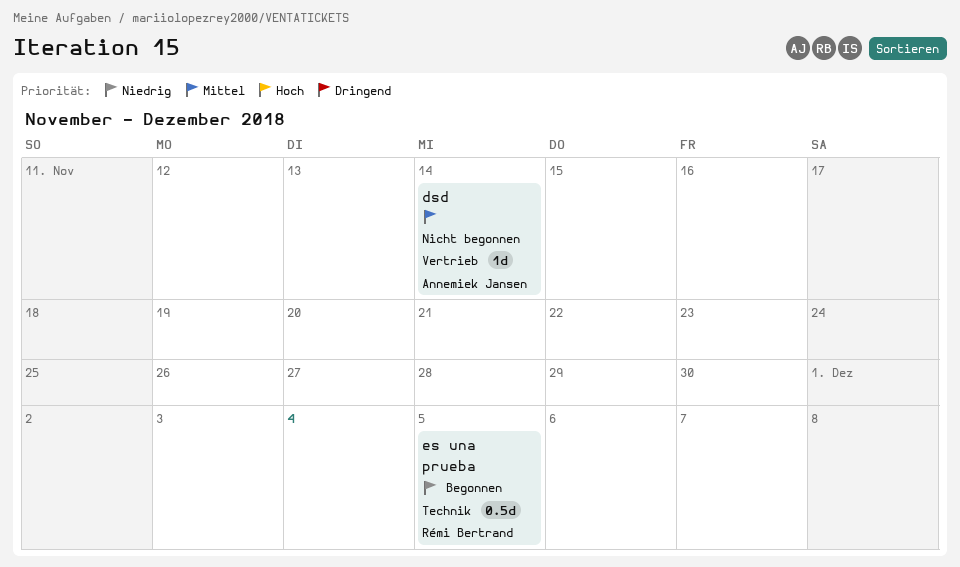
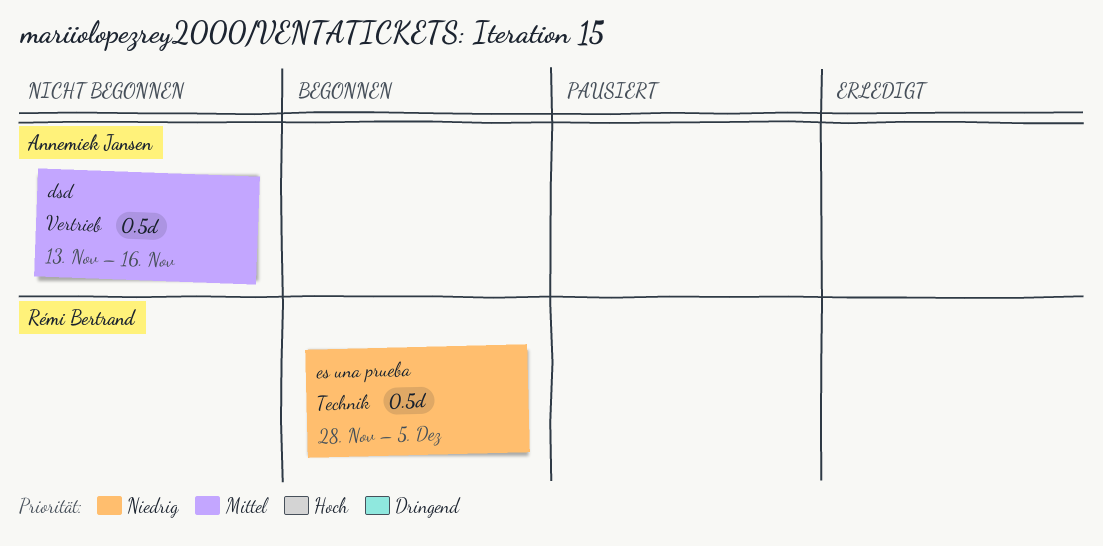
dsd, estimate: 1d -> 0.5d
dsd, due: Nov 14 -> Nov 16

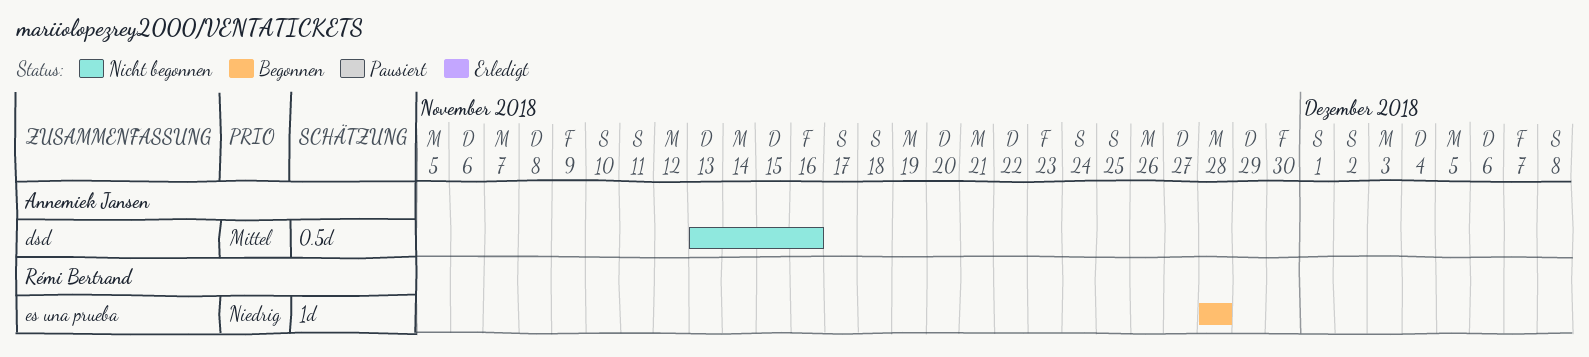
es una prueba, estimate: 0.5d -> 1d
es una prueba, due: Dec 5 -> Nov 28

